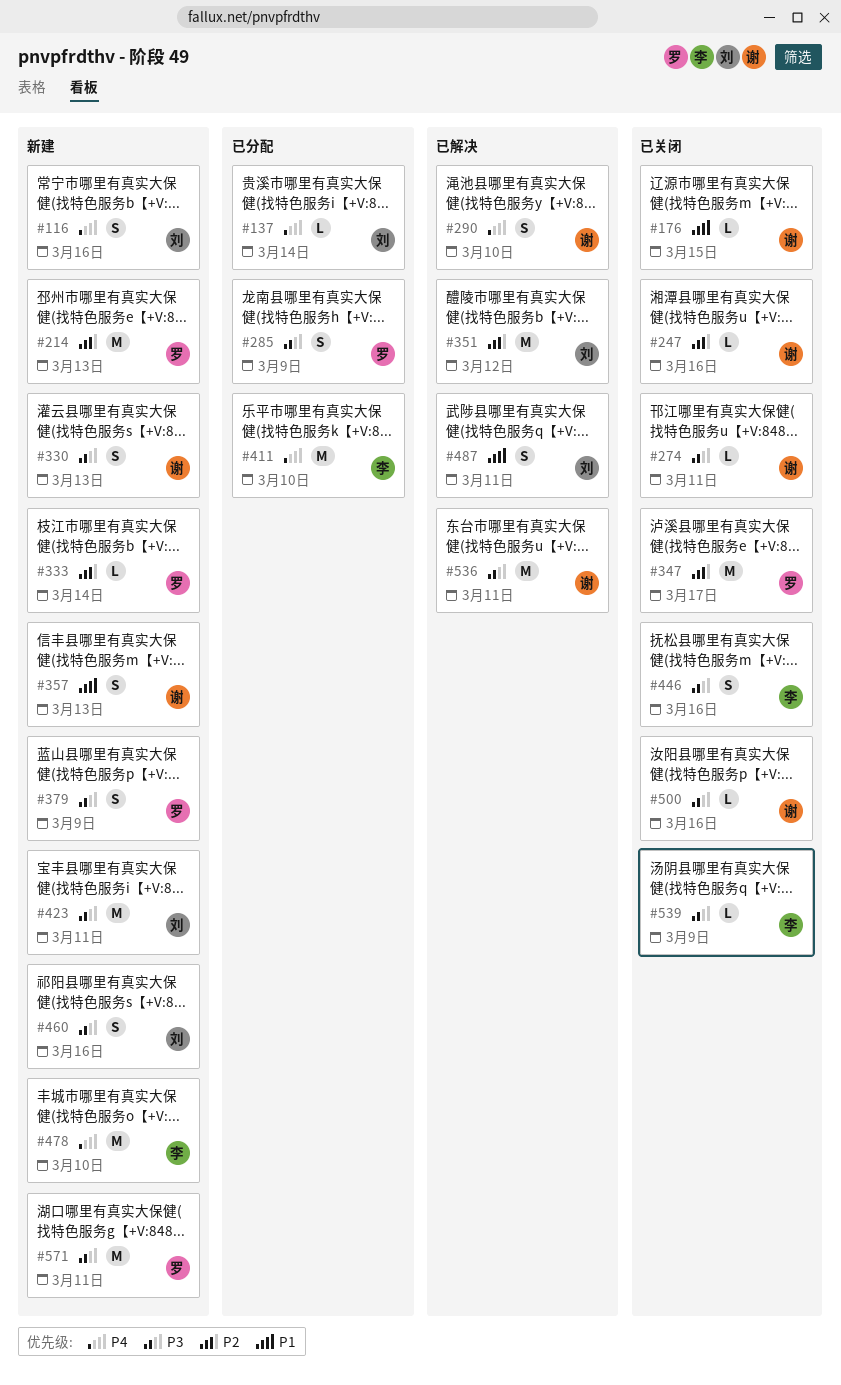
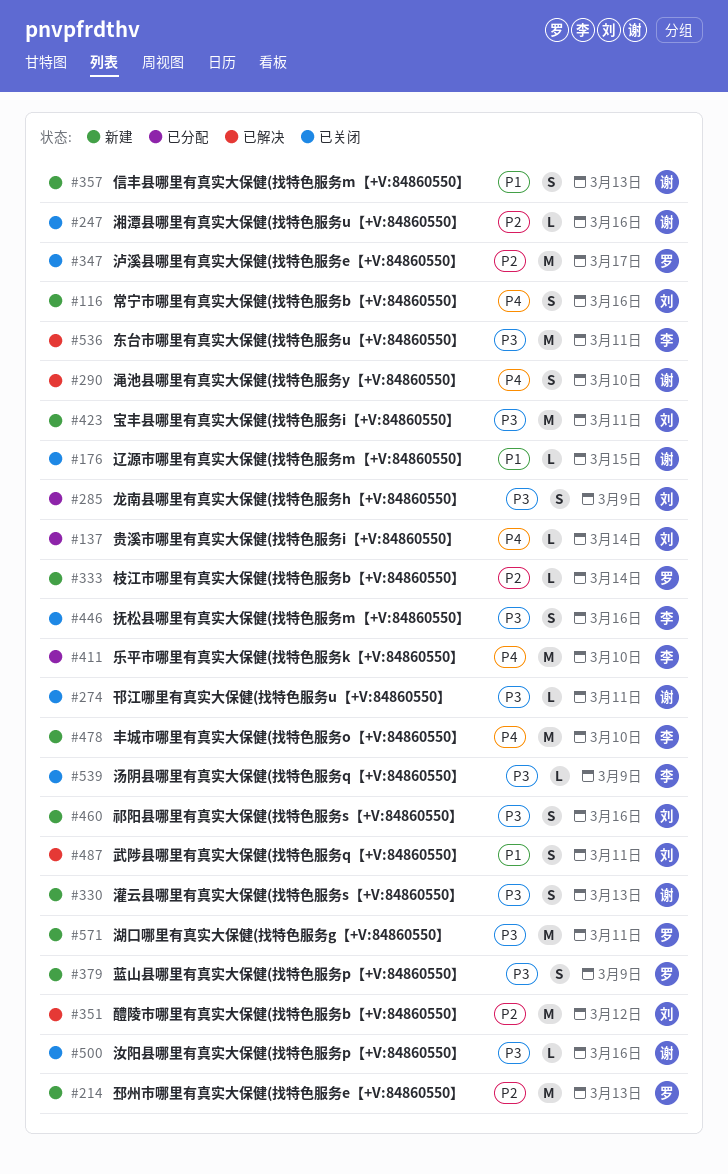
#285, owner: 罗 -> 刘
#536, owner: 谢 -> 李

